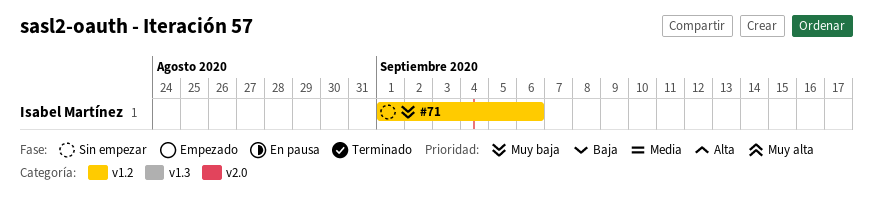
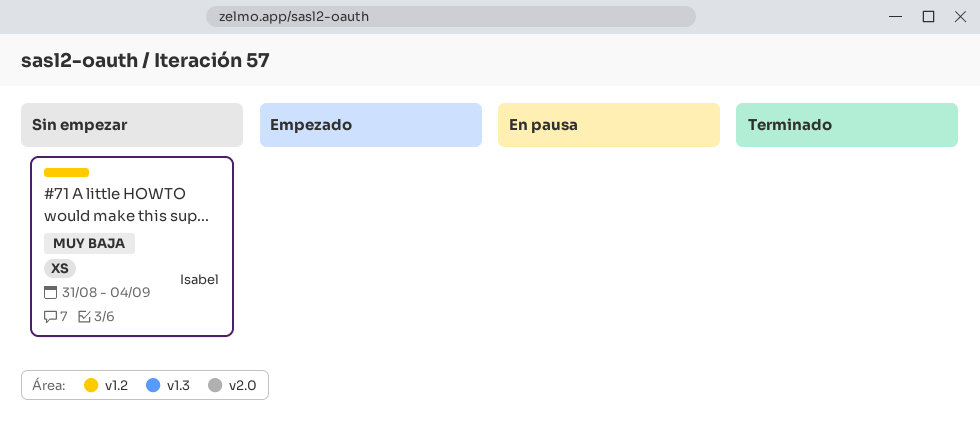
#71, start: Sep 1 -> Aug 31
#71, due: Sep 6 -> Sep 4

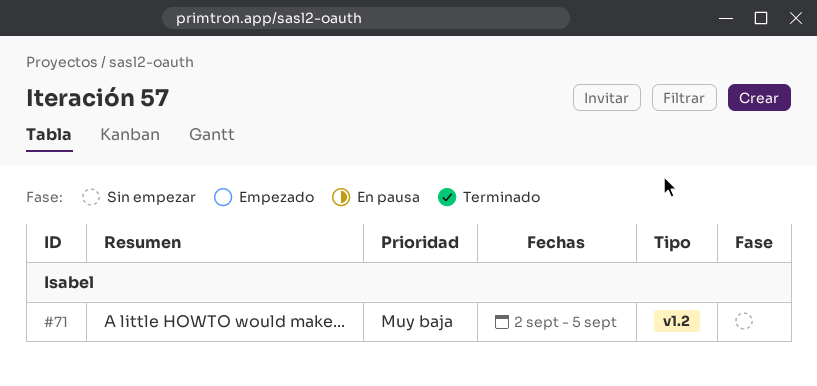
#71, start: Aug 31 -> Sep 2
#71, due: Sep 4 -> Sep 5

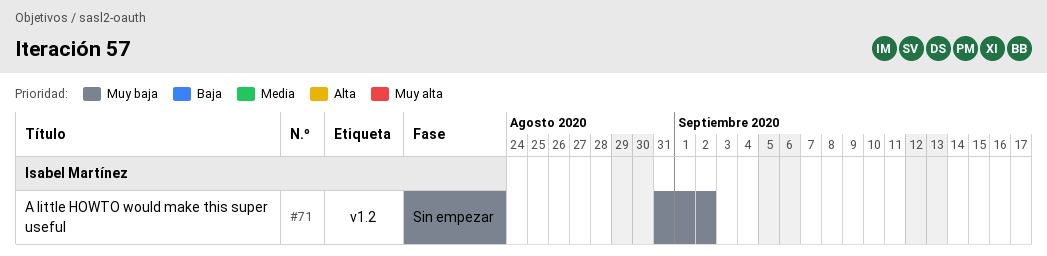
#71, start: Sep 2 -> Aug 31
#71, due: Sep 5 -> Sep 2

